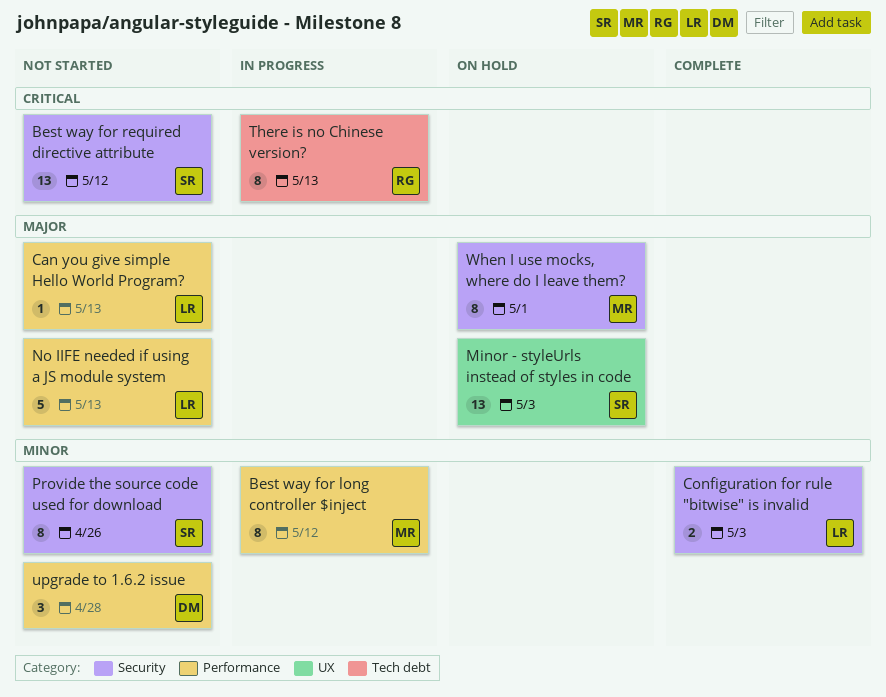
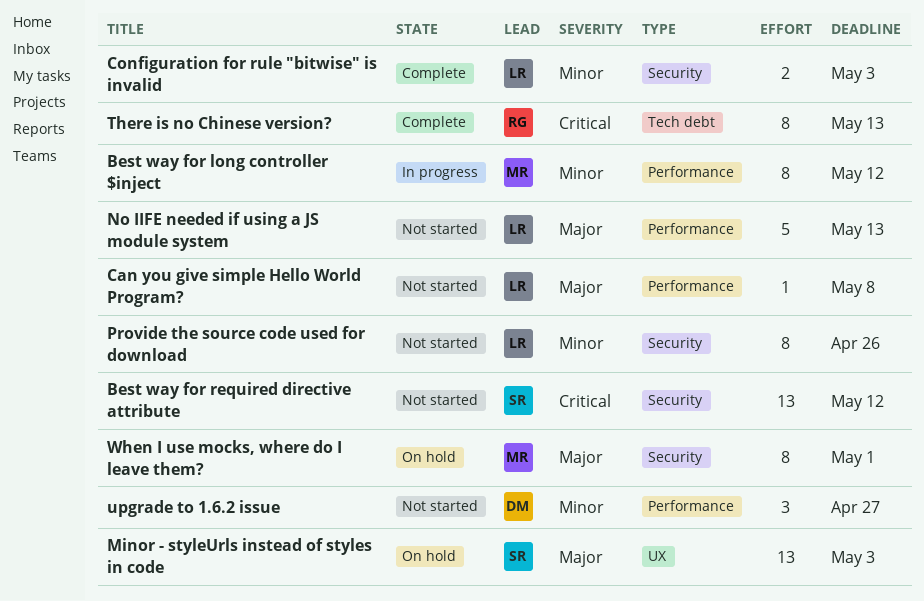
Can you give simple Hello World Program?, due: May 13 -> May 8
Provide the source code used for download, owner: SR -> LR
There is no Chinese version?, status: In progress -> Complete
upgrade to 1.6.2 issue, due: Apr 28 -> Apr 27

